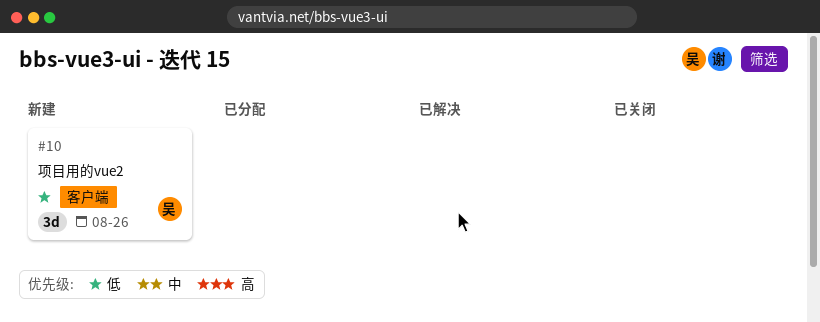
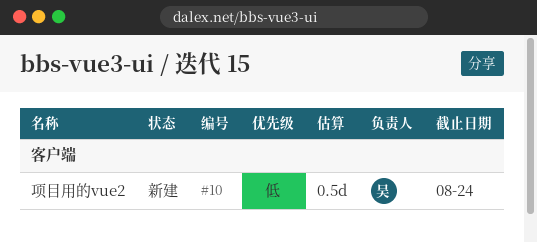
#10, estimate: 3d -> 0.5d
#10, due: Aug 26 -> Aug 24

